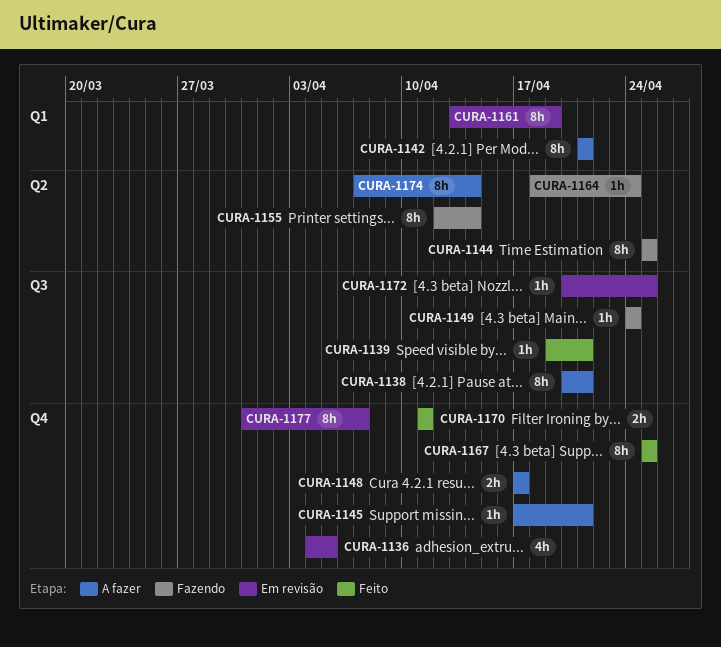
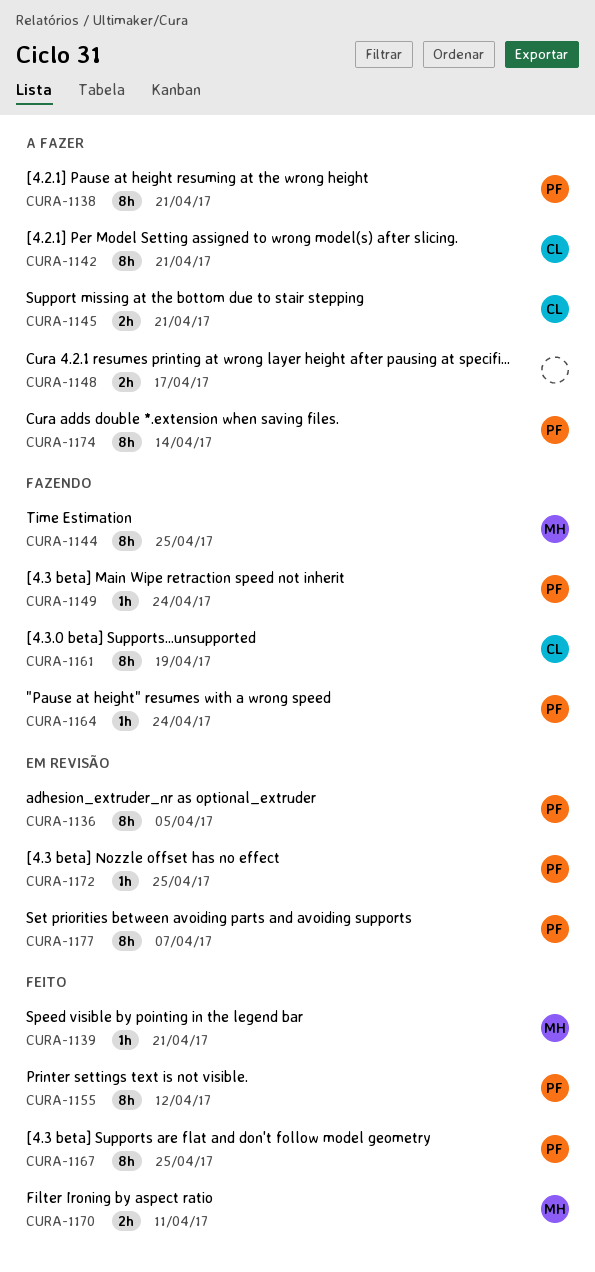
CURA-1136, estimate: 4h -> 8h
CURA-1145, estimate: 1h -> 2h
CURA-1155, status: Fazendo -> Feito
CURA-1155, due: Apr 14 -> Apr 12
CURA-1161, status: Em revisão -> Fazendo

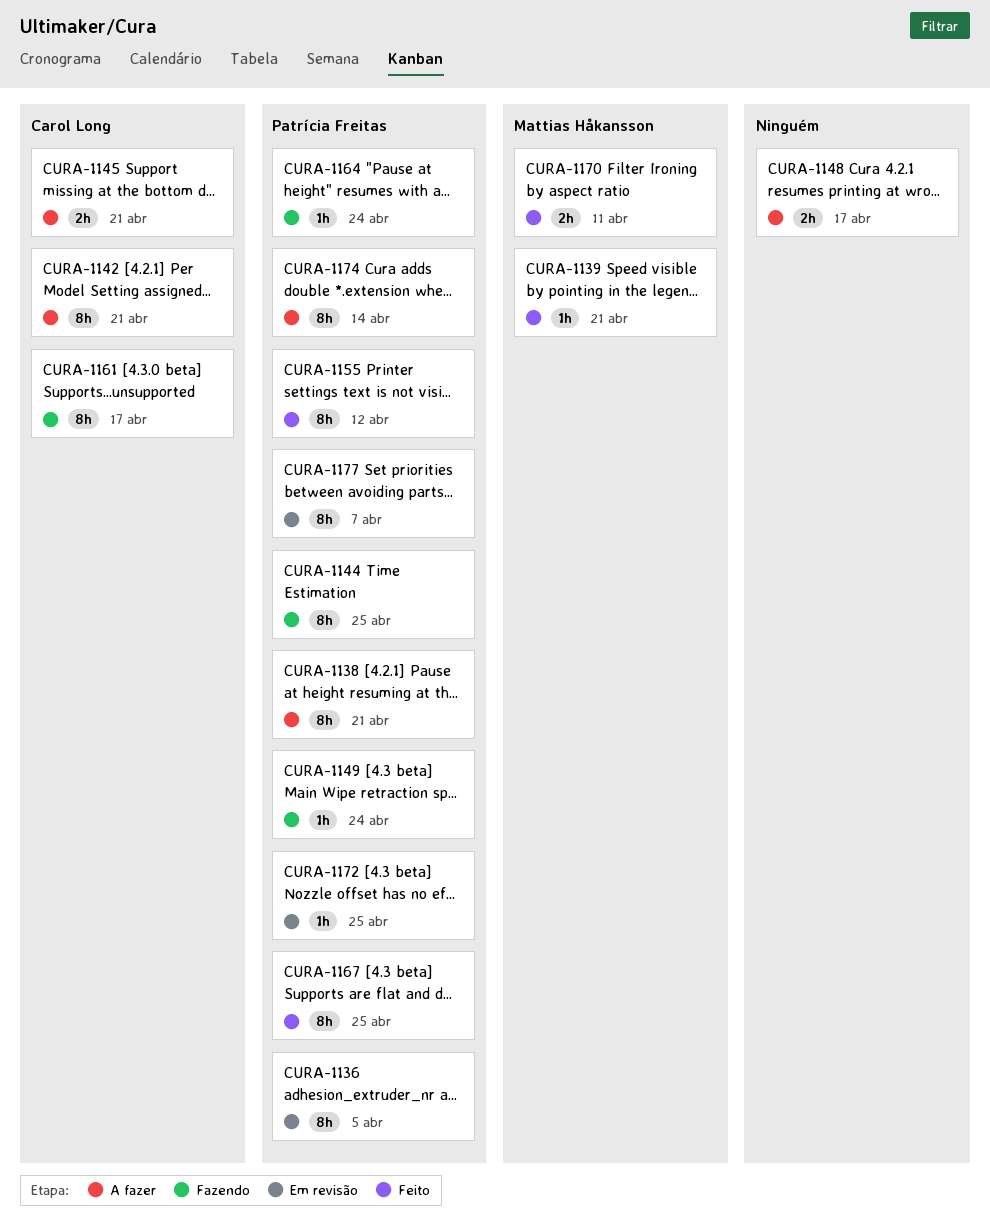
CURA-1144, owner: Mattias Håkansson -> Patrícia Freitas
CURA-1161, due: Apr 19 -> Apr 17

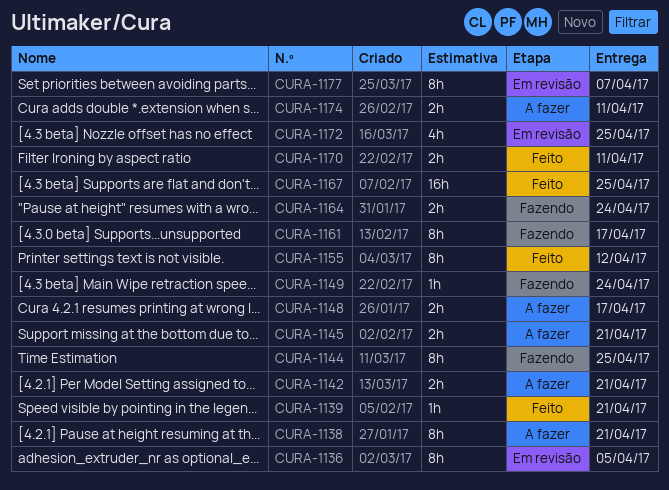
CURA-1142, estimate: 8h -> 2h
CURA-1164, estimate: 1h -> 2h
CURA-1167, estimate: 8h -> 16h
CURA-1172, estimate: 1h -> 4h
CURA-1174, estimate: 8h -> 2h
CURA-1174, due: Apr 14 -> Apr 11

